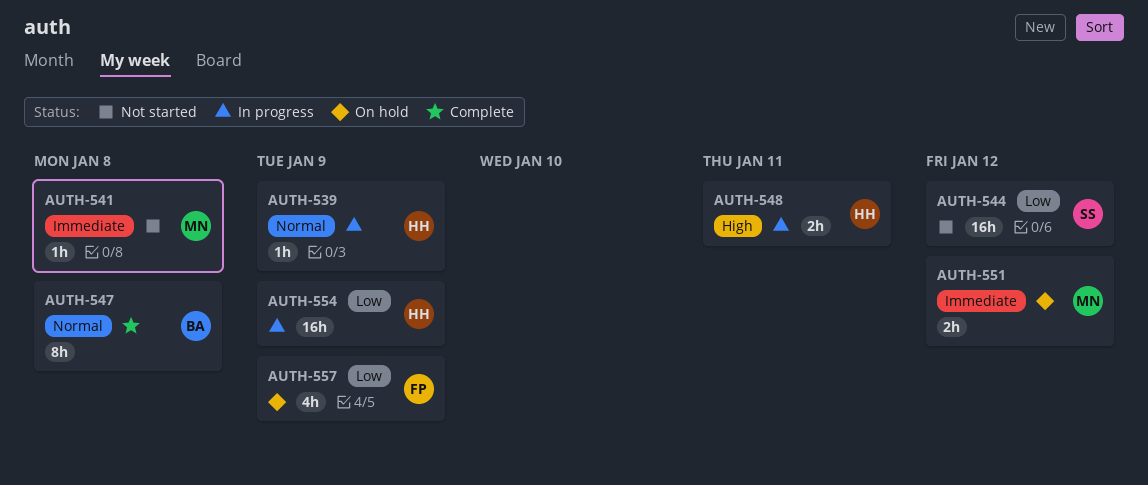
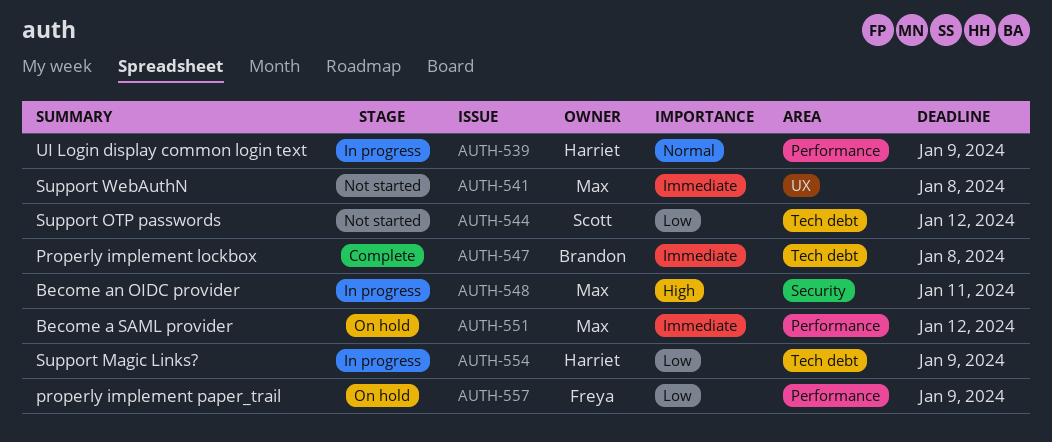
AUTH-547, priority: Normal -> Immediate
AUTH-548, owner: Harriet -> Max

